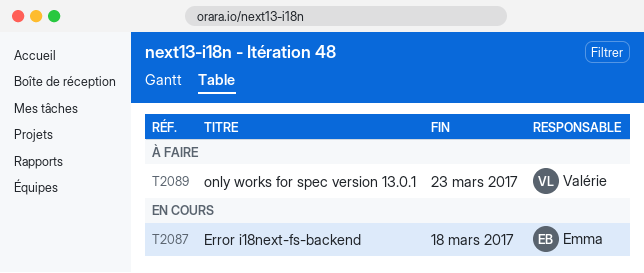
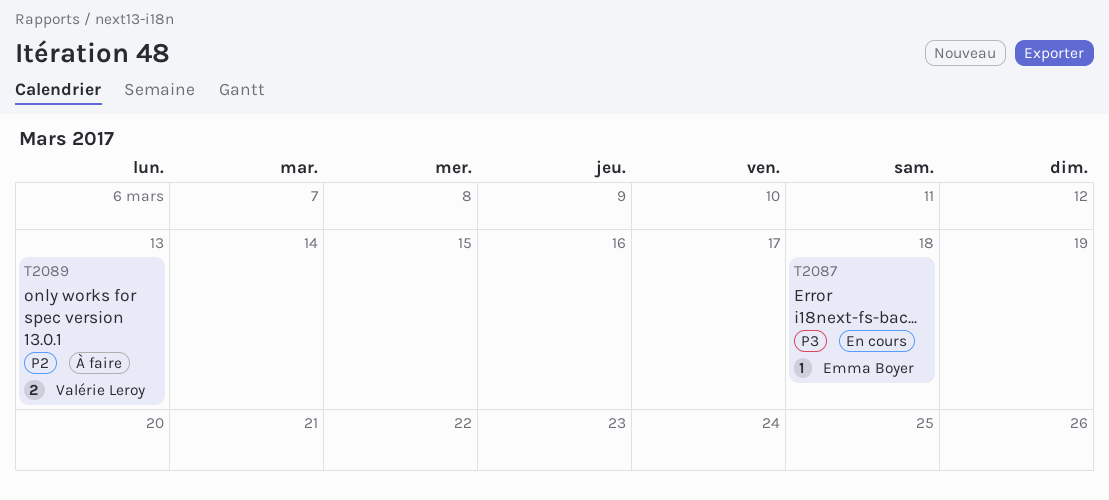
T2089, due: Mar 23 -> Mar 13

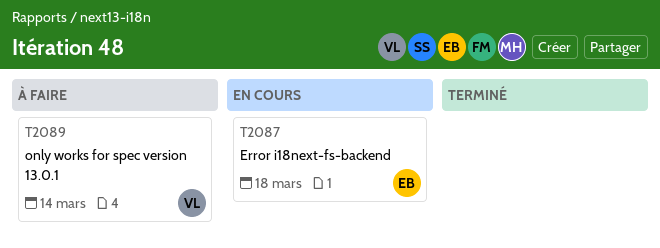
T2089, due: Mar 13 -> Mar 14

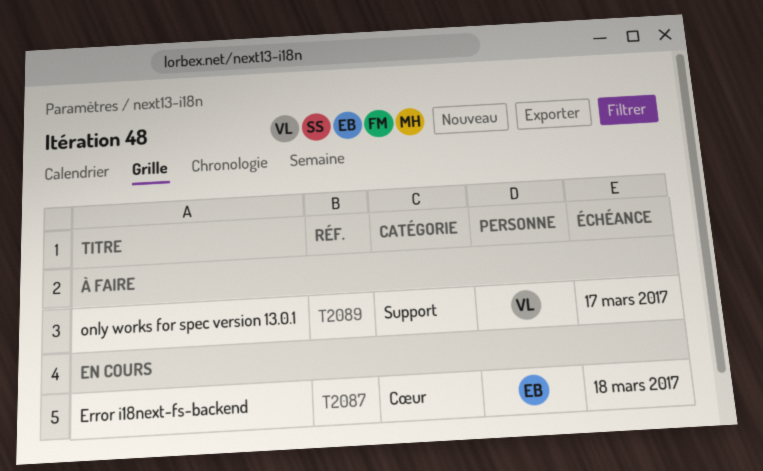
T2089, due: Mar 14 -> Mar 17

